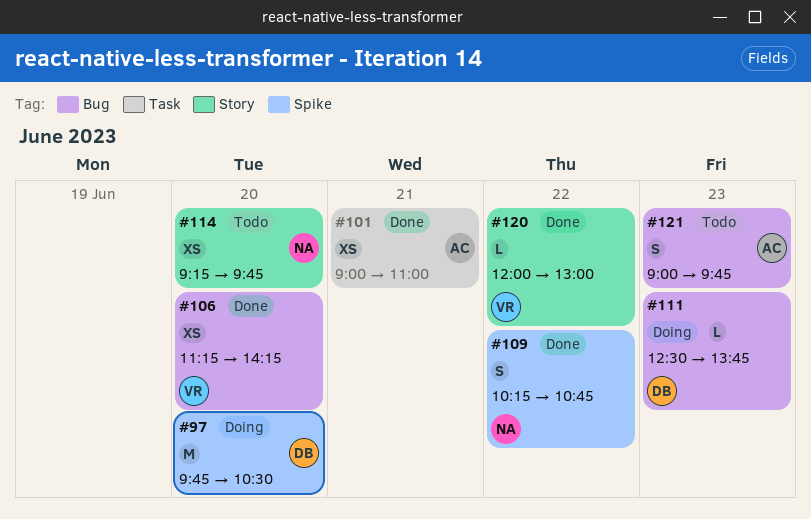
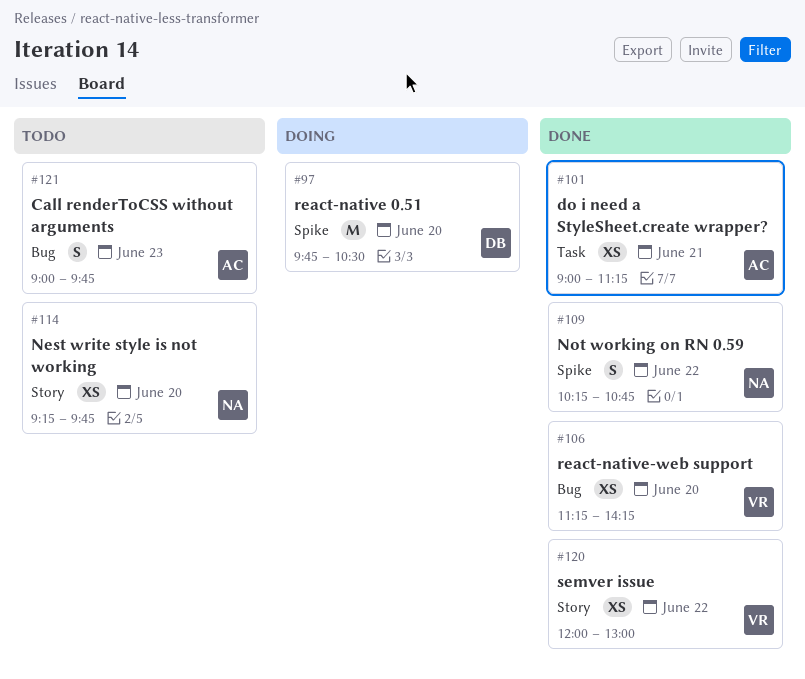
#101, ends: 11:00 -> 11:15
#111: present -> none
#120, estimate: L -> XS

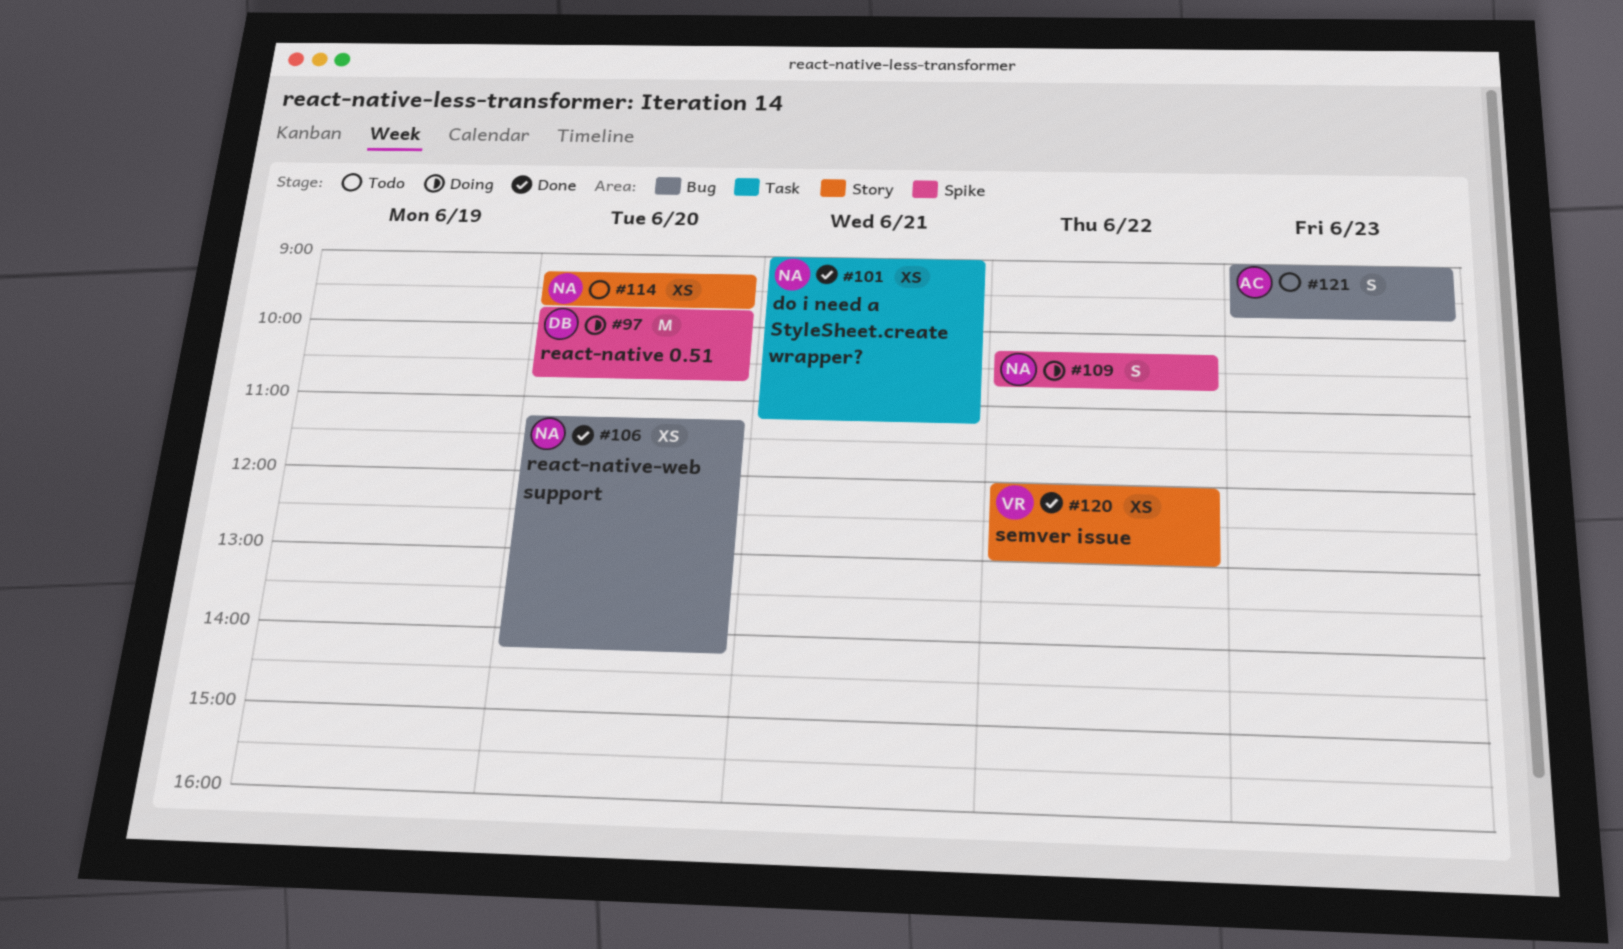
#97, ends: 10:30 -> 10:45
#101, owner: AC -> NA
#106, owner: VR -> NA
#109, status: Done -> Doing

